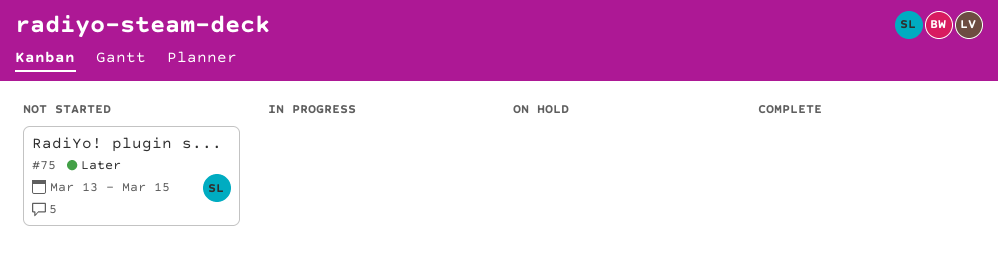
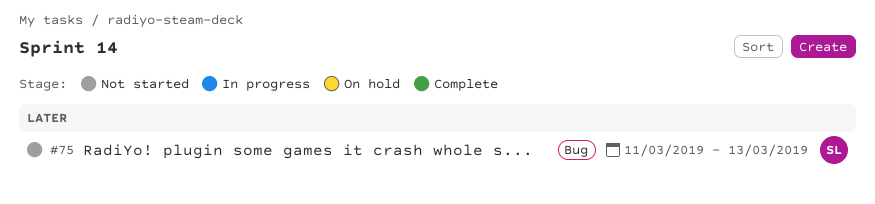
#75, start: Mar 13 -> Mar 11
#75, due: Mar 15 -> Mar 13

